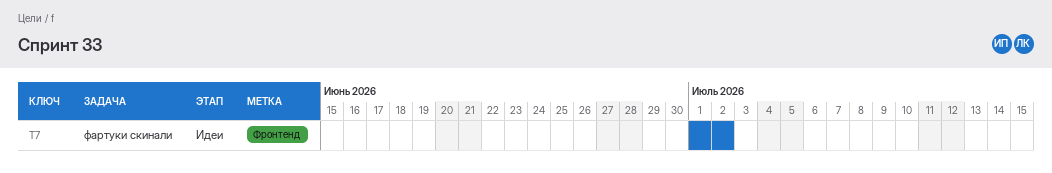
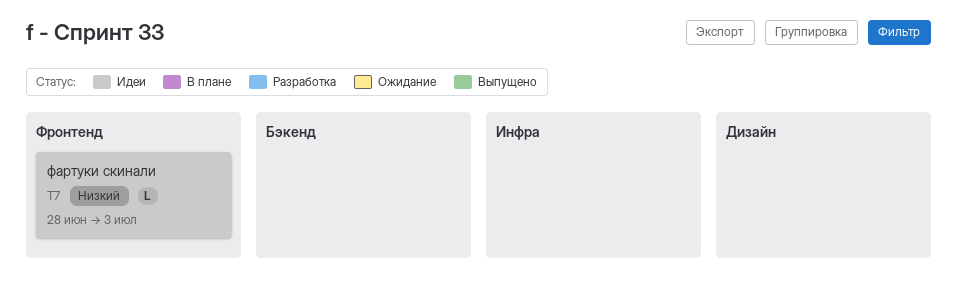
T7, start: Jul 1 -> Jun 28
T7, due: Jul 2 -> Jul 3

